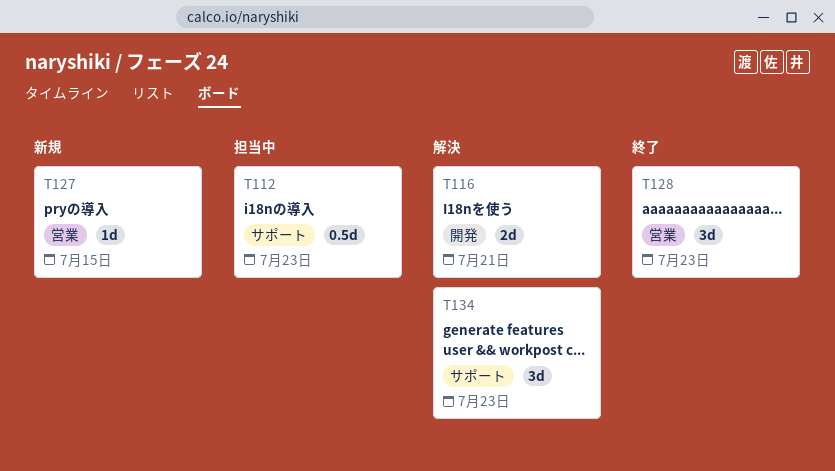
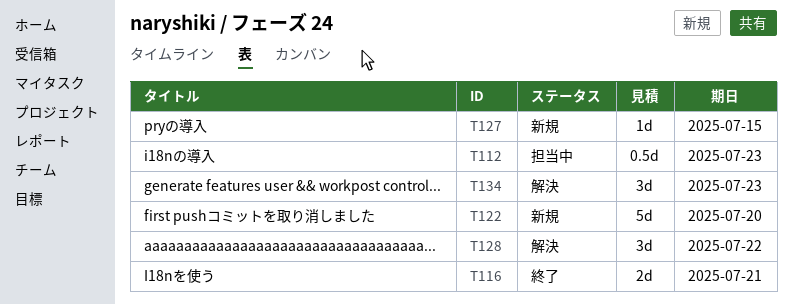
T116, status: 解決 -> 終了
T122: none -> present
T128, status: 終了 -> 解決
T128, due: Jul 23 -> Jul 22

